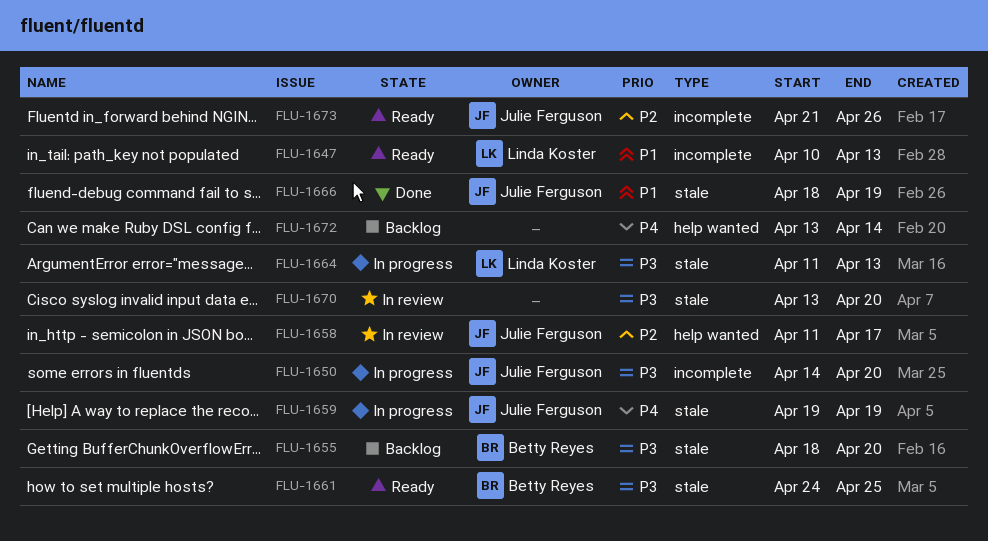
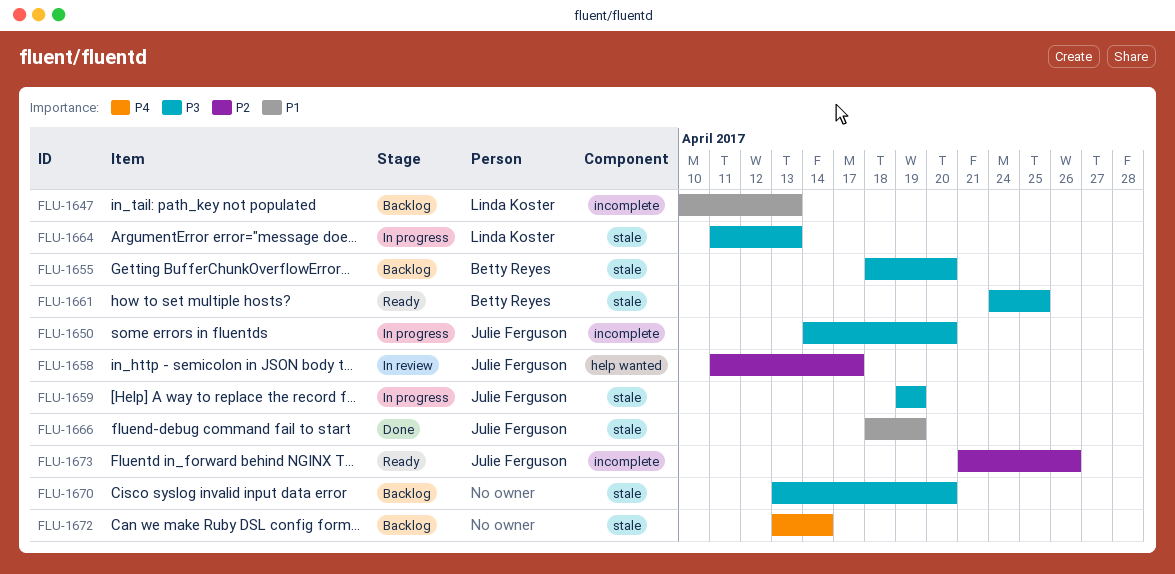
FLU-1647, status: Ready -> Backlog
FLU-1659, priority: P4 -> P3
FLU-1670, status: In review -> Backlog
FLU-1672, label: help wanted -> stale

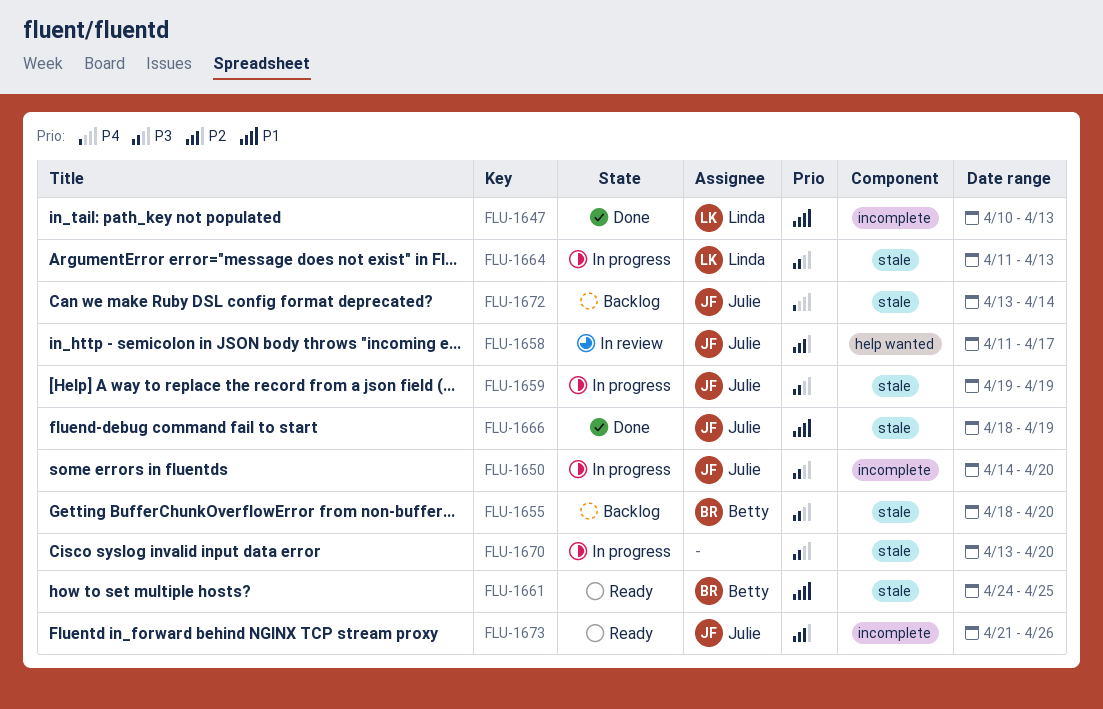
FLU-1647, status: Backlog -> Done
FLU-1661, priority: P3 -> P1
FLU-1670, status: Backlog -> In progress
FLU-1672, owner: none -> Julie Ferguson

